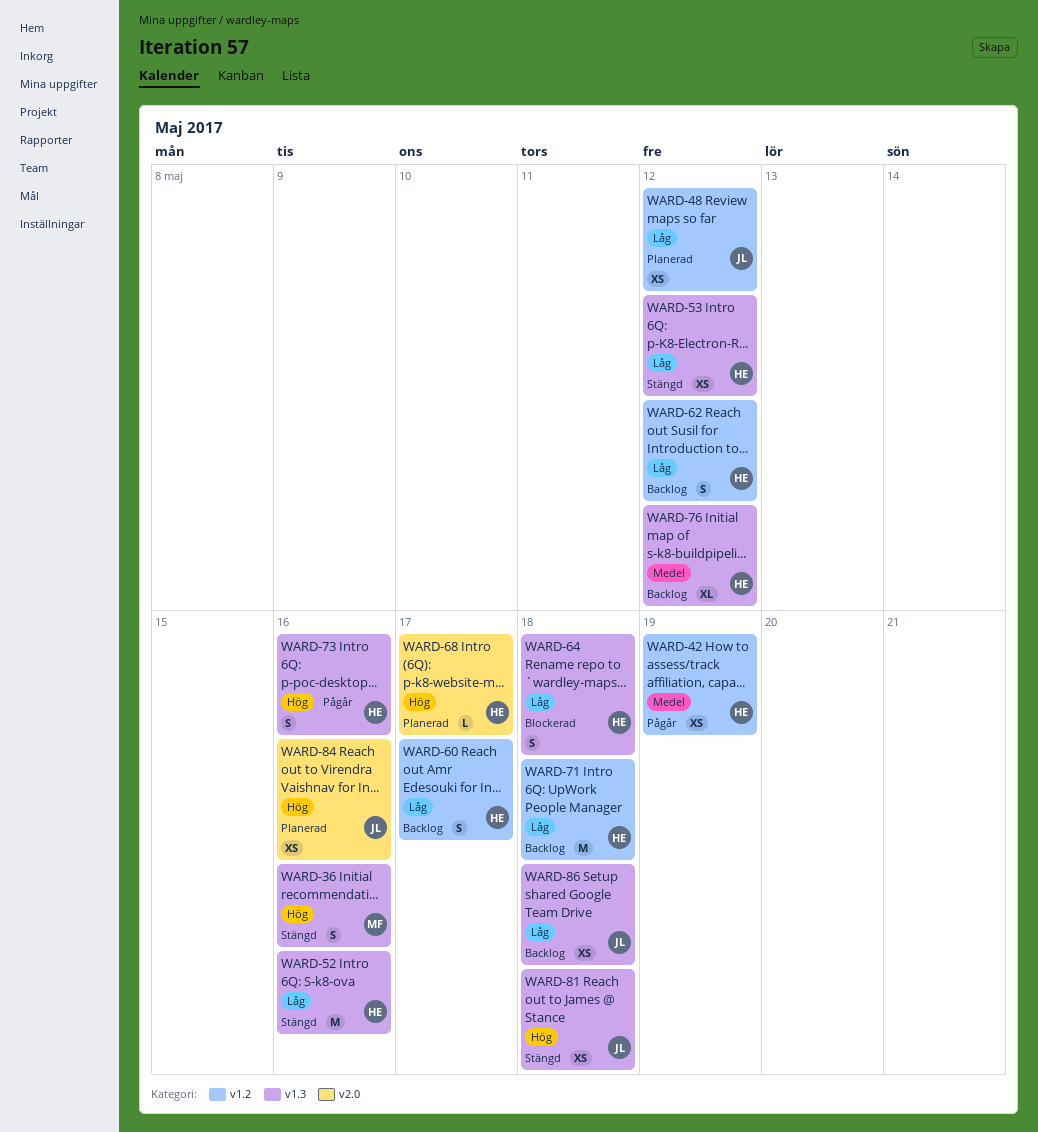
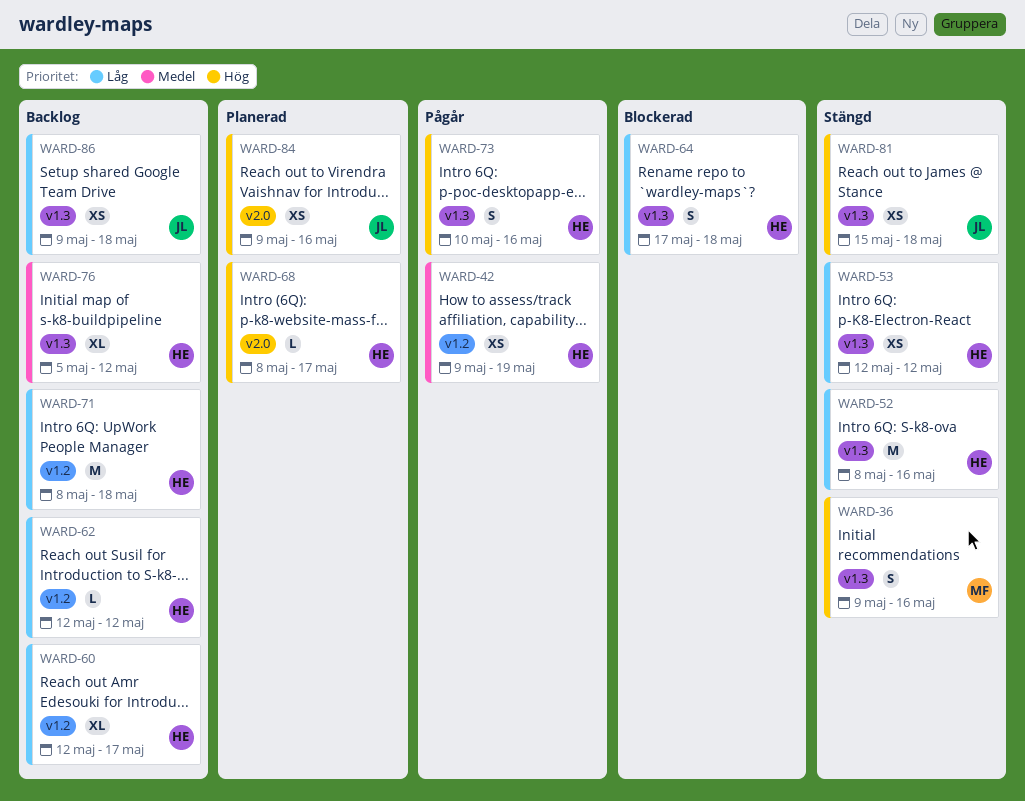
WARD-48: present -> none
WARD-60, estimate: S -> XL
WARD-62, estimate: S -> L

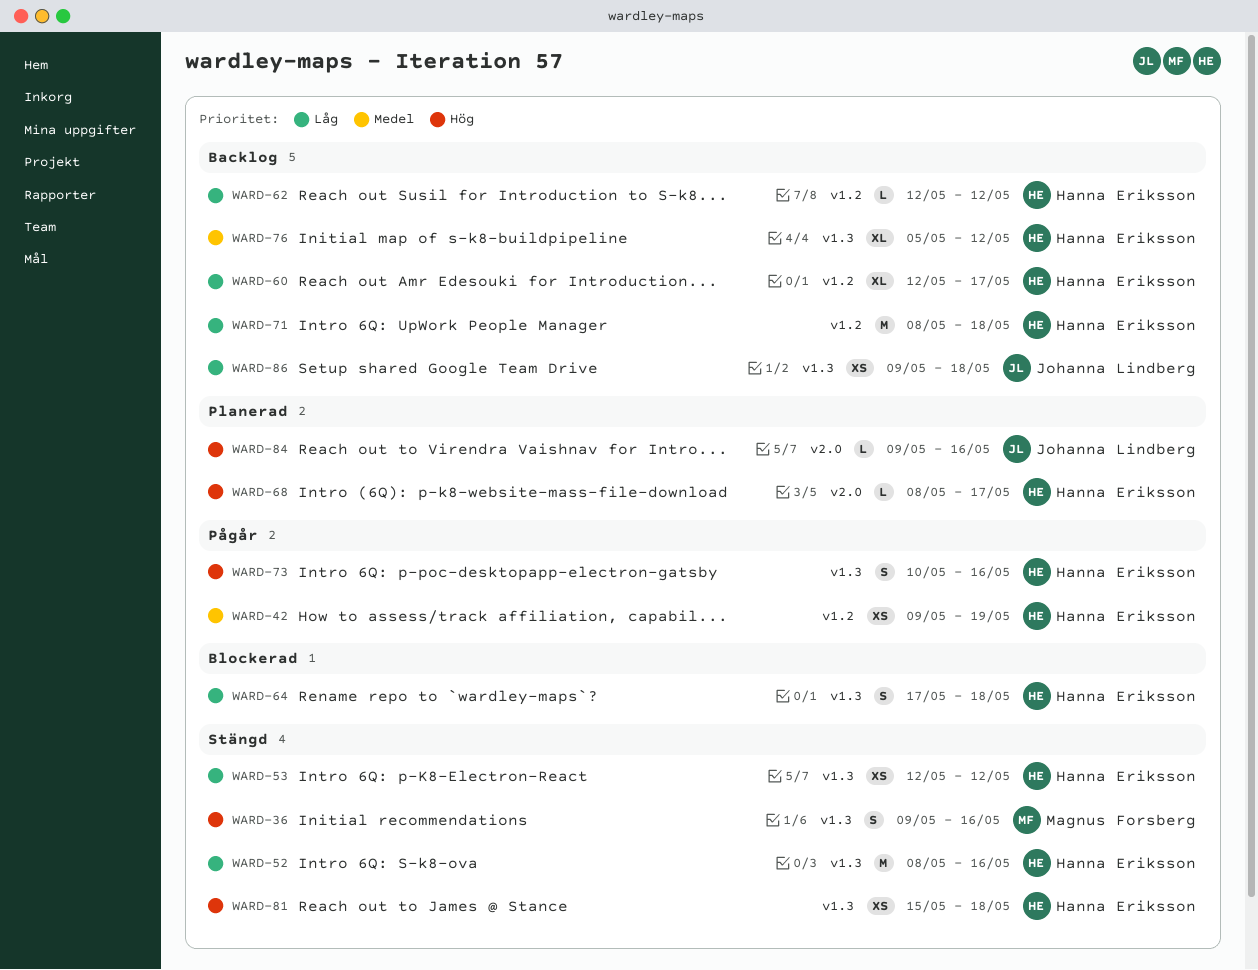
WARD-81, owner: Johanna Lindberg -> Hanna Eriksson
WARD-84, estimate: XS -> L

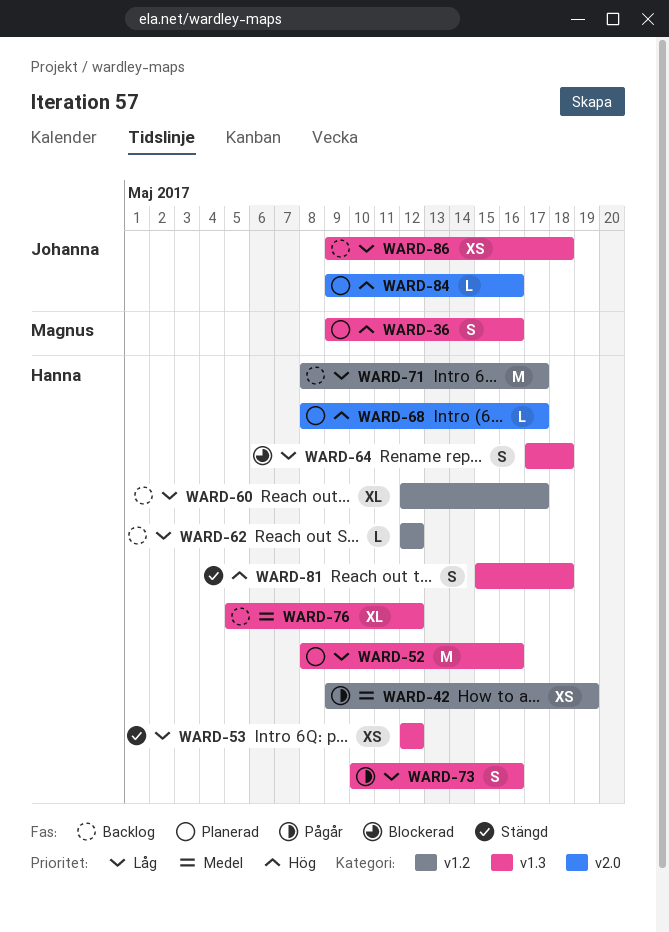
WARD-36, status: Stängd -> Planerad
WARD-52, status: Stängd -> Planerad
WARD-71, due: May 18 -> May 17
WARD-73, priority: Hög -> Låg
WARD-81, estimate: XS -> S

